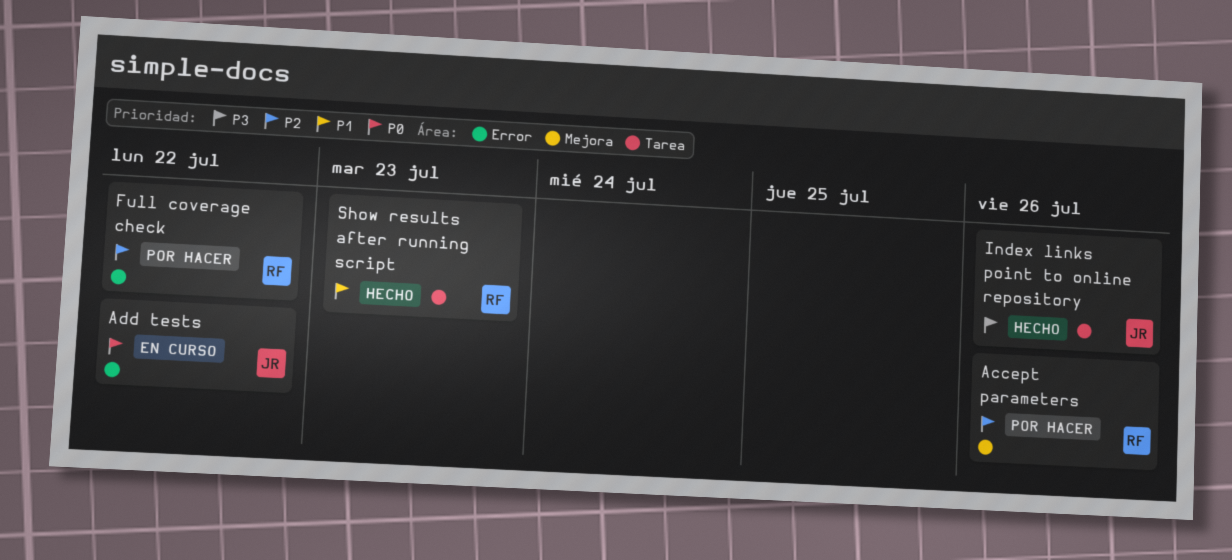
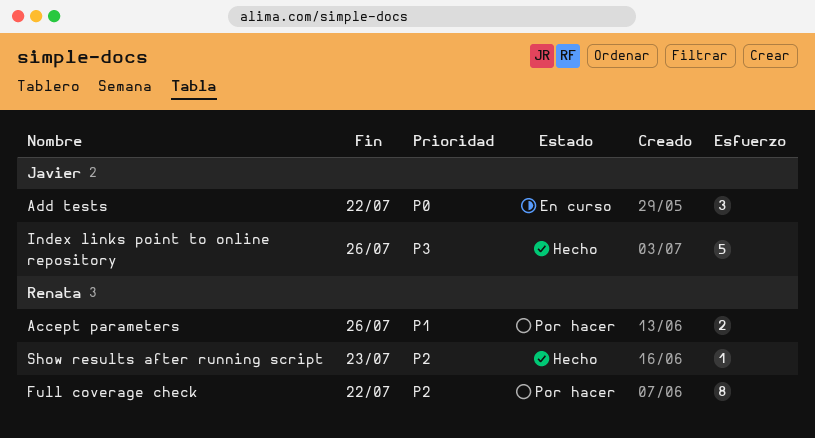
Accept parameters, priority: P2 -> P1
Show results after running script, priority: P1 -> P2

